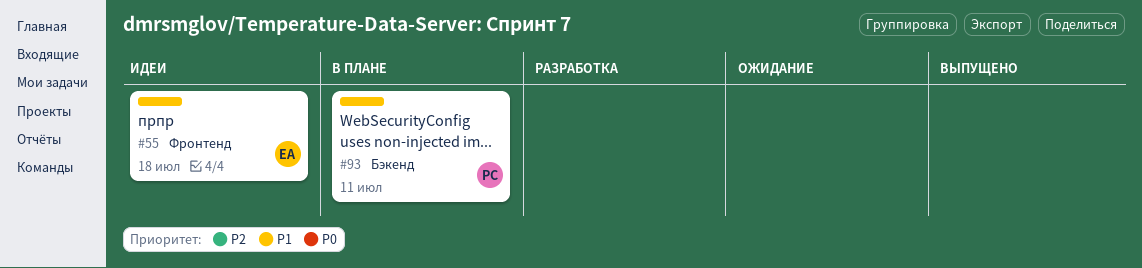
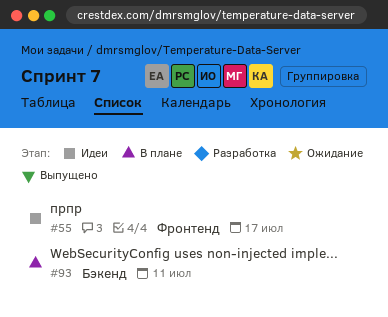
#55, due: Jul 18 -> Jul 17

